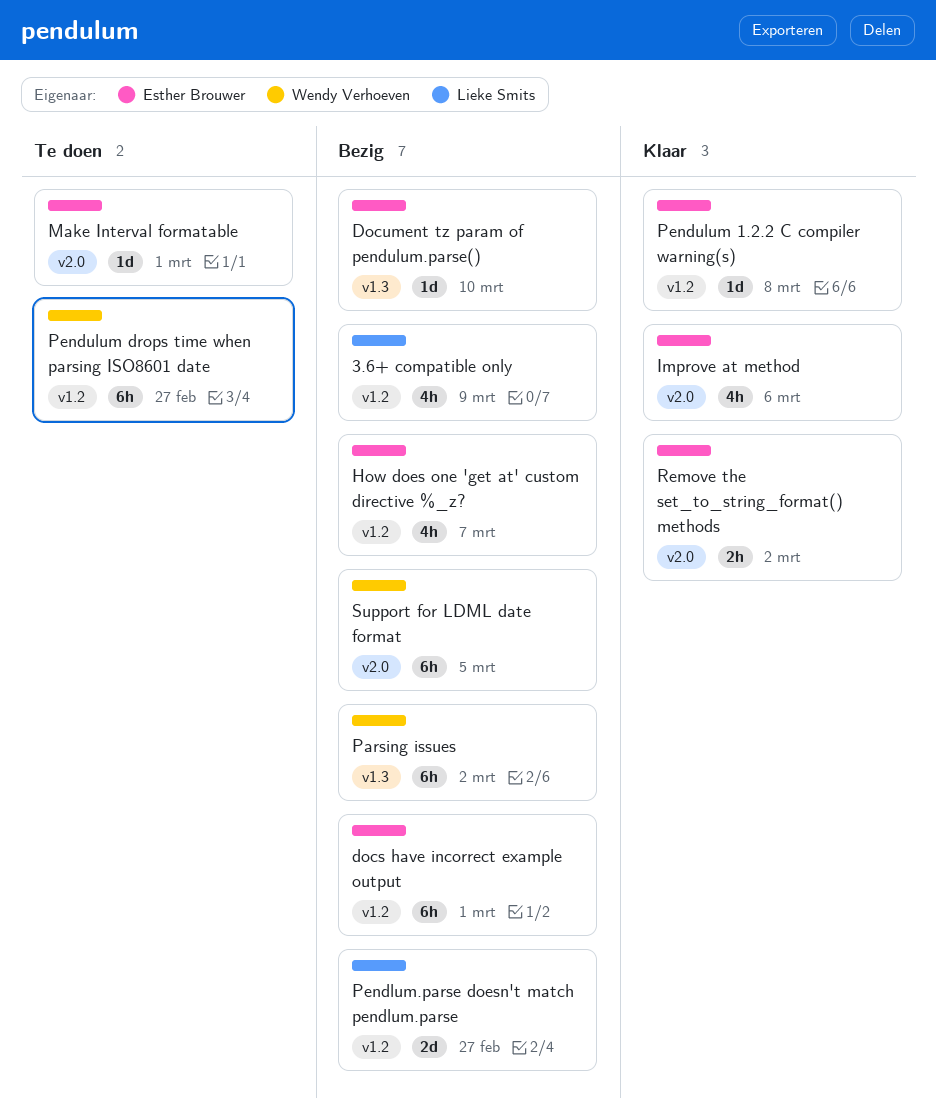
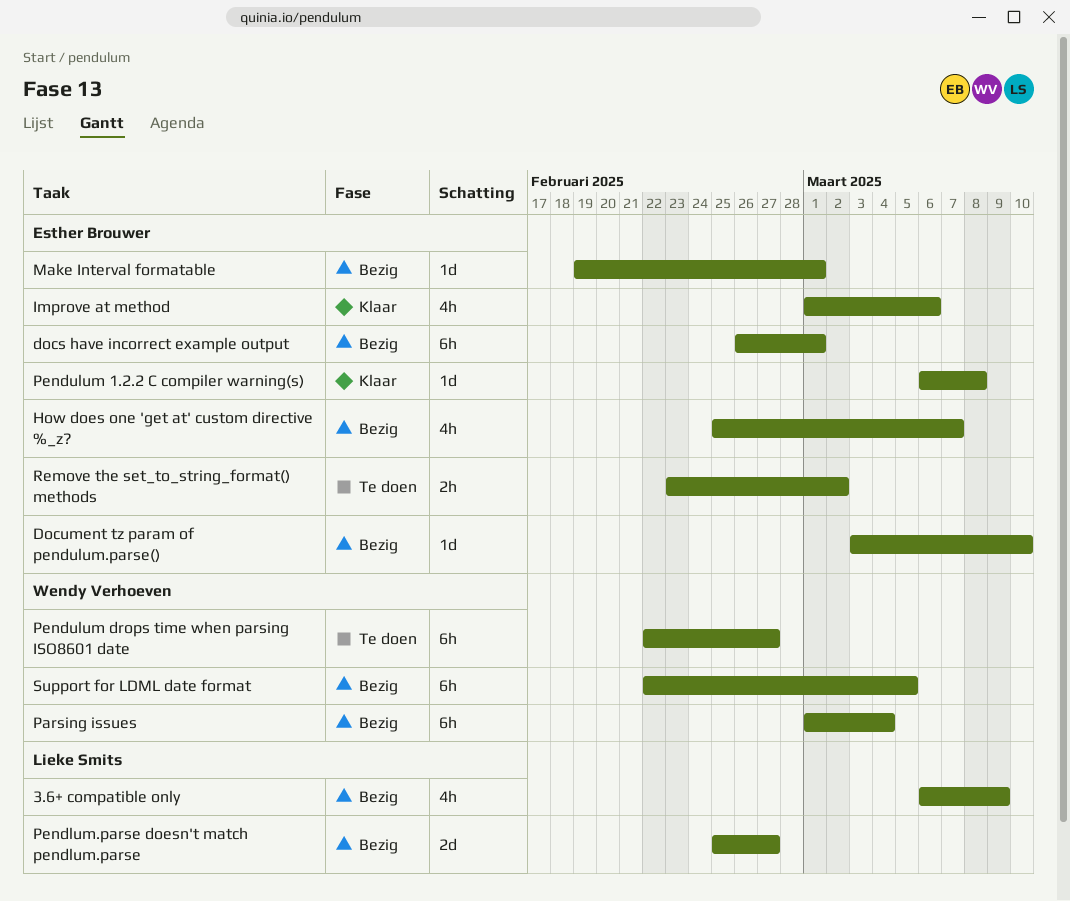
Make Interval formatable, status: Te doen -> Bezig
Parsing issues, due: Mar 2 -> Mar 4
Remove the set_to_string_format() methods, status: Klaar -> Te doen

